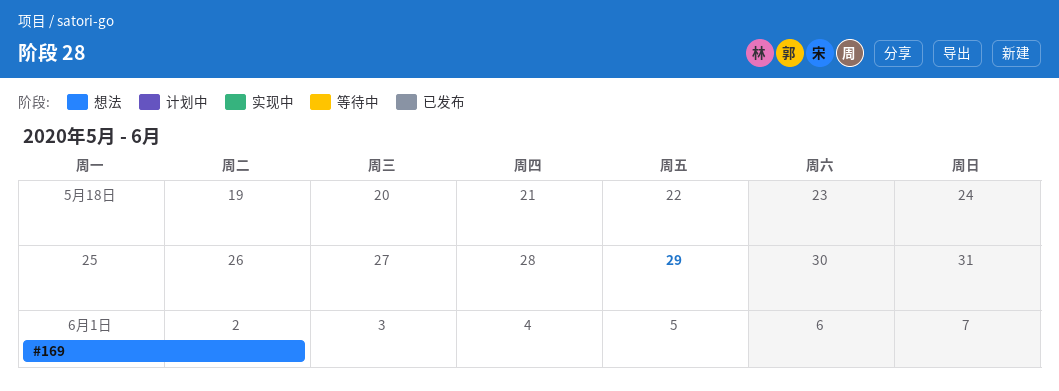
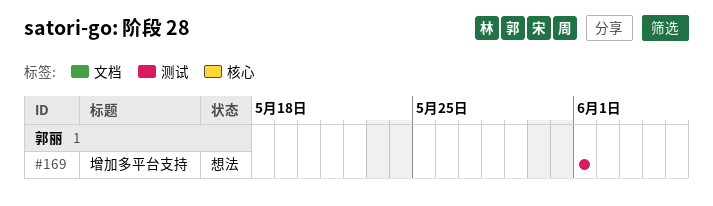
#169, due: Jun 2 -> Jun 1

